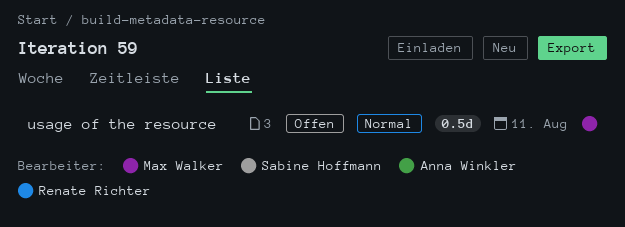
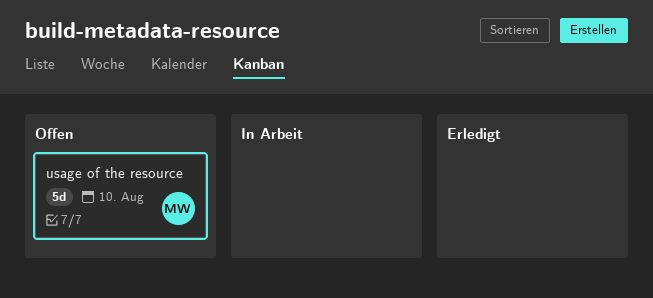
usage of the resource, estimate: 0.5d -> 5d
usage of the resource, due: Aug 11 -> Aug 10

